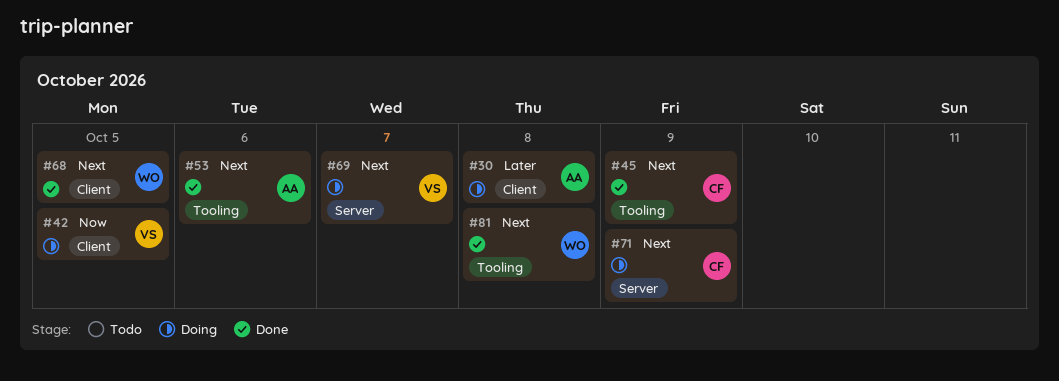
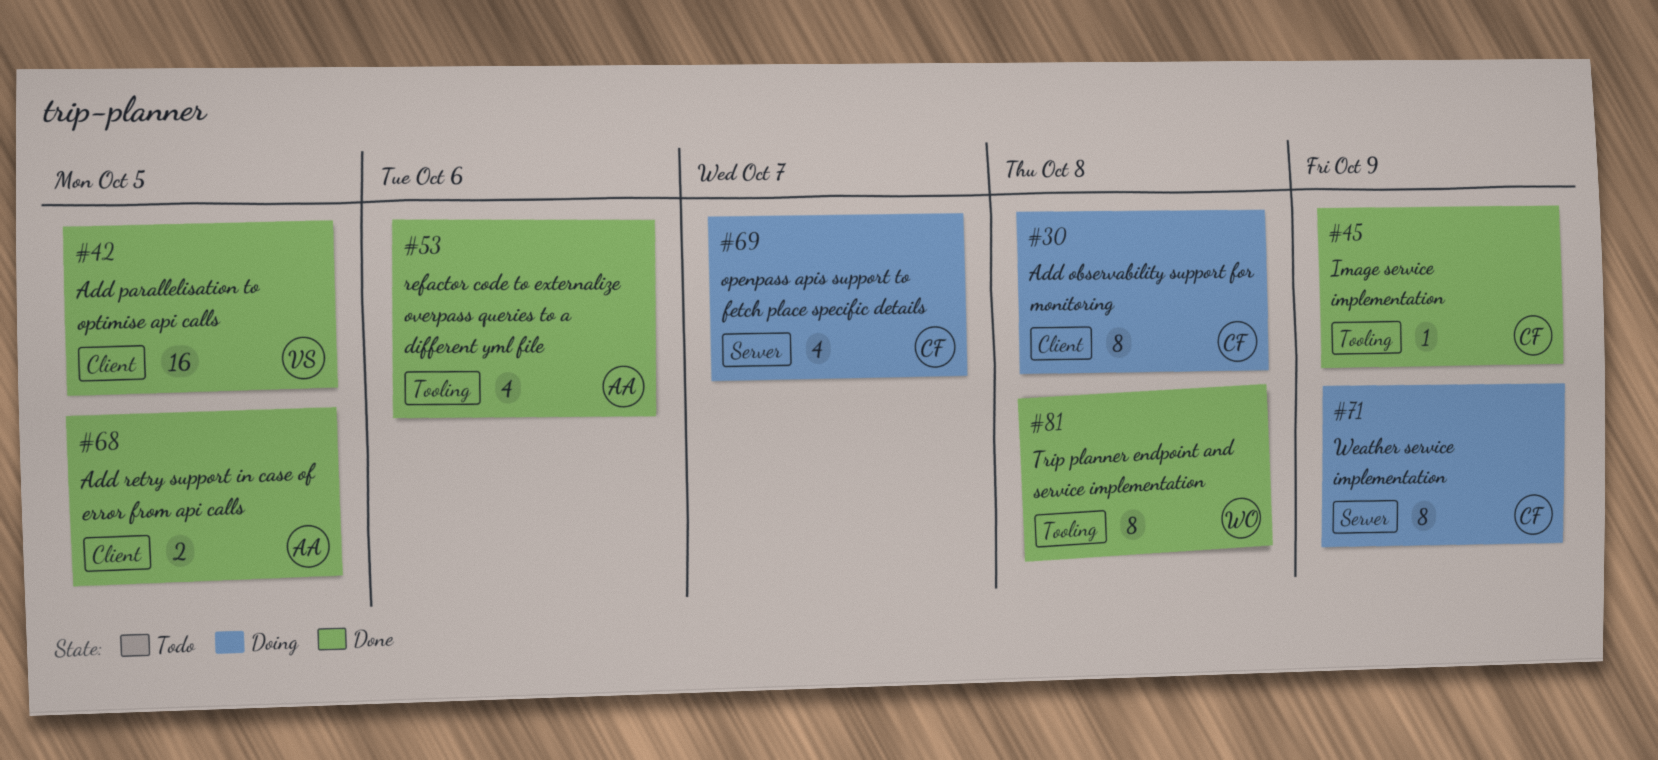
#30, owner: AA -> CF
#42, status: Doing -> Done
#68, owner: WO -> AA
#69, owner: VS -> CF

